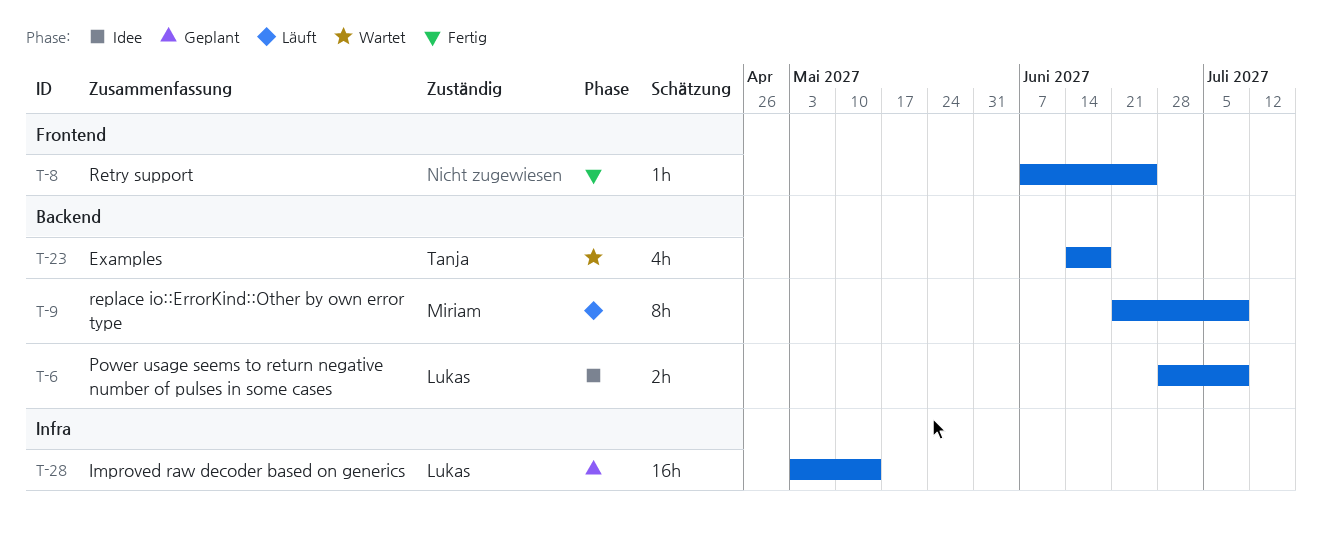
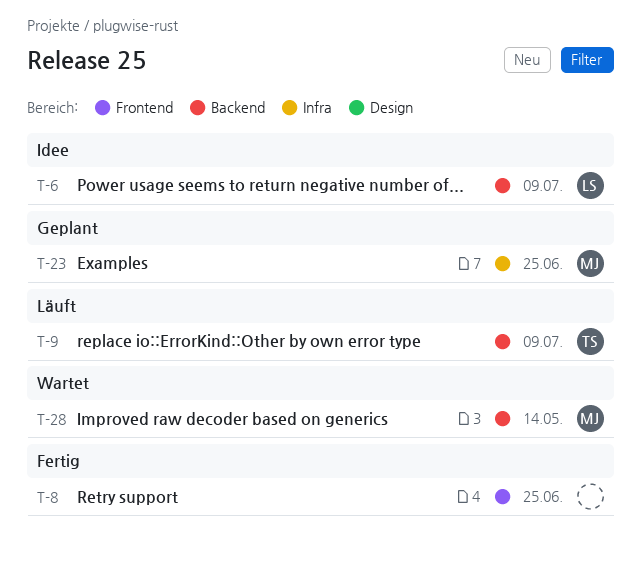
T-9, owner: Miriam -> Tanja
T-23, status: Wartet -> Geplant
T-23, owner: Tanja -> Miriam
T-23, label: Backend -> Infra
T-23, due: Jun 18 -> Jun 25
T-28, status: Geplant -> Wartet
T-28, owner: Lukas -> Miriam
T-28, label: Infra -> Backend

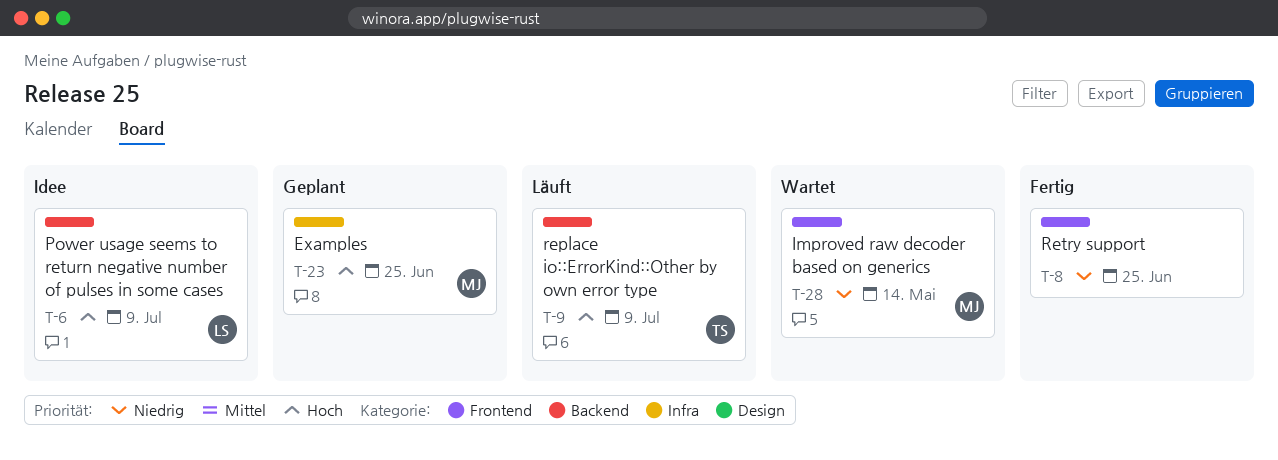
T-28, label: Backend -> Frontend

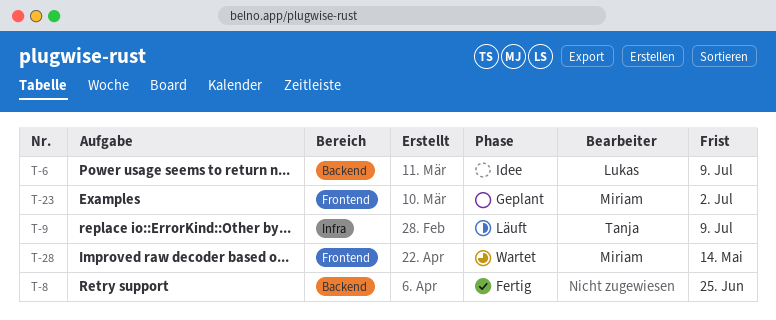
T-8, label: Frontend -> Backend
T-9, label: Backend -> Infra
T-23, label: Infra -> Frontend
T-23, due: Jun 25 -> Jul 2

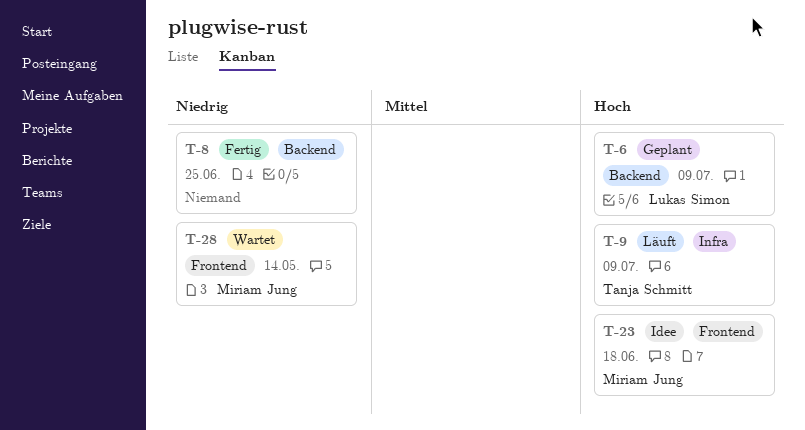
T-6, status: Idee -> Geplant
T-23, status: Geplant -> Idee
T-23, due: Jul 2 -> Jun 18

